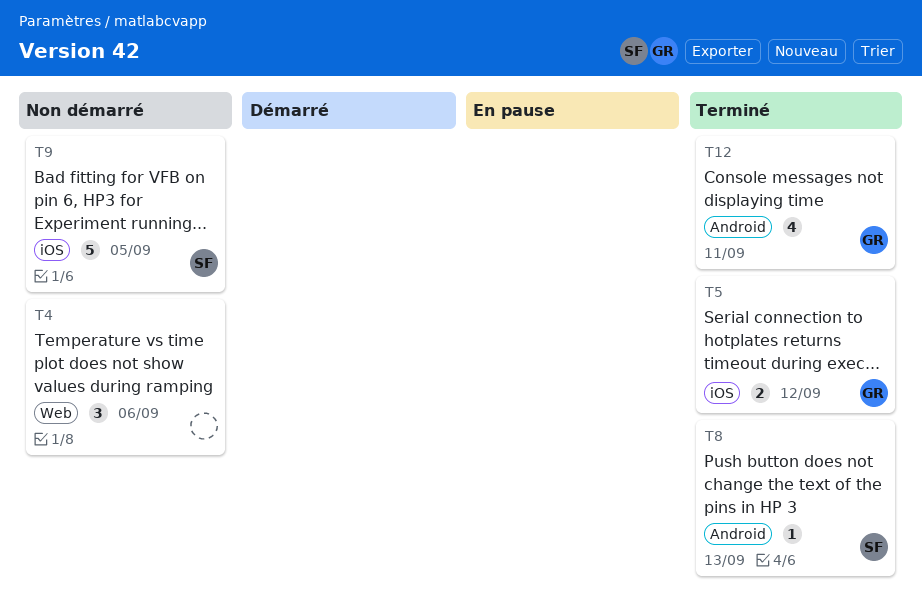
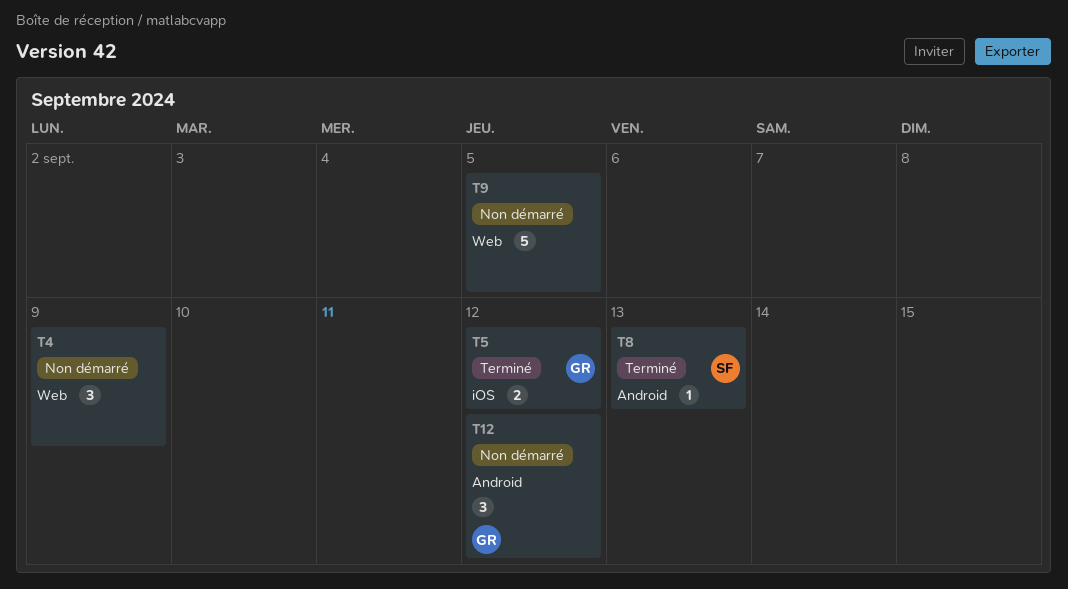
T4, due: Sep 6 -> Sep 9
T9, owner: SF -> none
T9, label: iOS -> Web
T12, status: Terminé -> Non démarré
T12, estimate: 4 -> 3
T12, due: Sep 11 -> Sep 12

